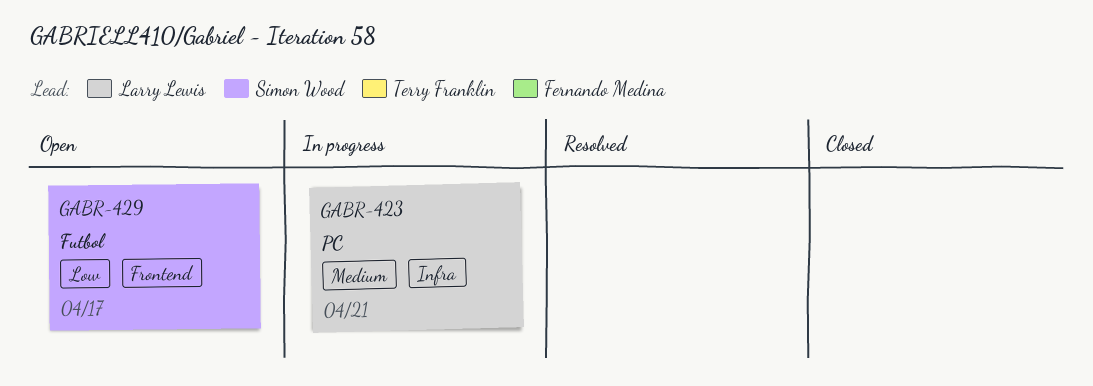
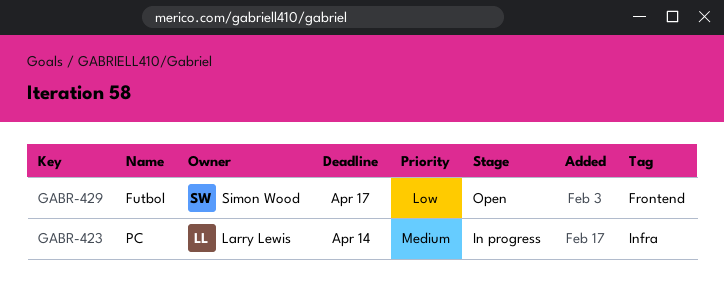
GABR-423, due: Apr 21 -> Apr 14

